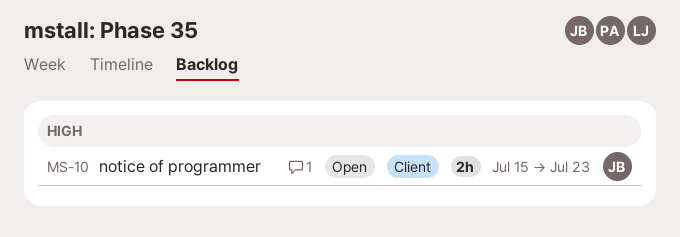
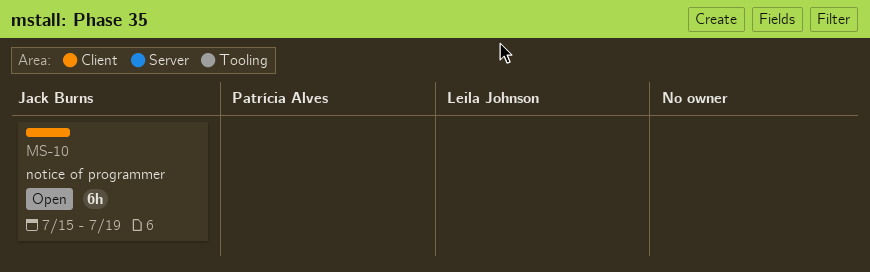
MS-10, estimate: 2h -> 6h
MS-10, due: Jul 23 -> Jul 19

